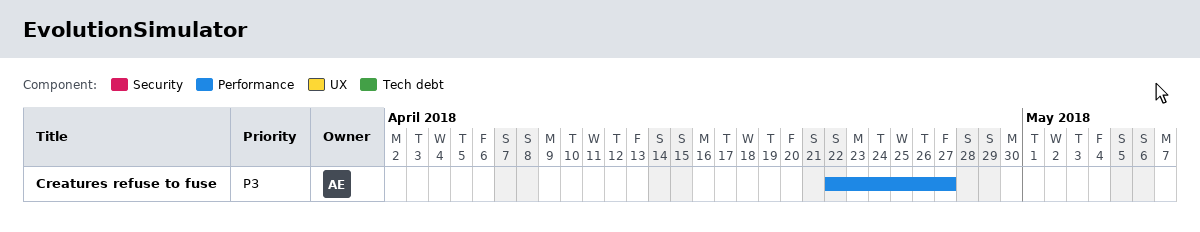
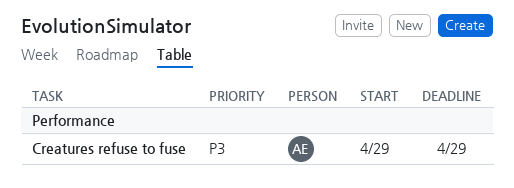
Creatures refuse to fuse, start: Apr 22 -> Apr 29
Creatures refuse to fuse, due: Apr 27 -> Apr 29

